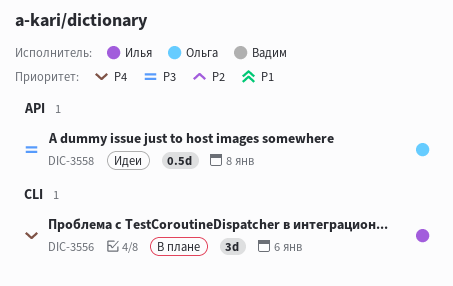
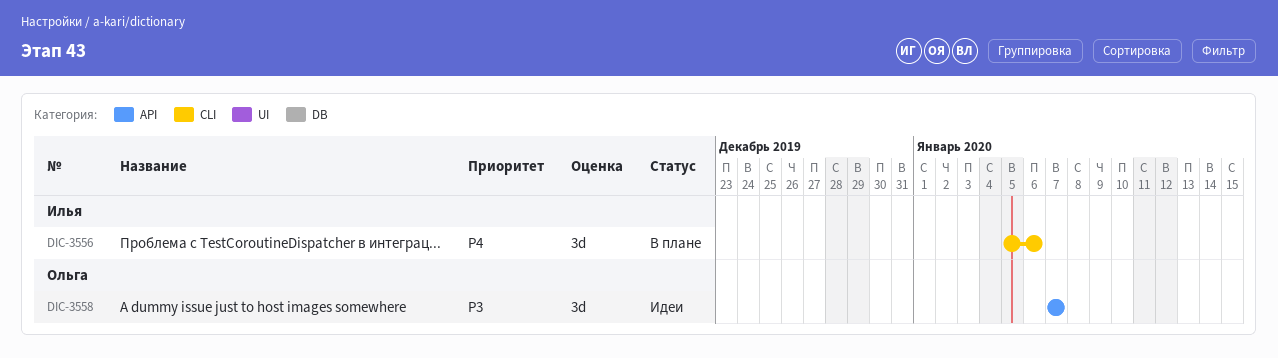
DIC-3558, estimate: 0.5d -> 3d
DIC-3558, due: Jan 8 -> Jan 7

